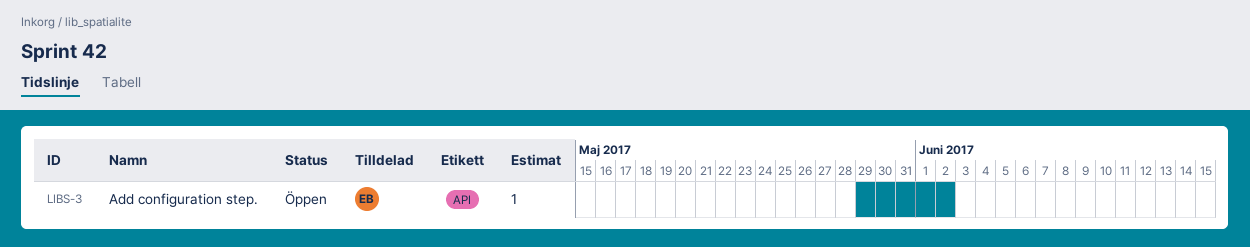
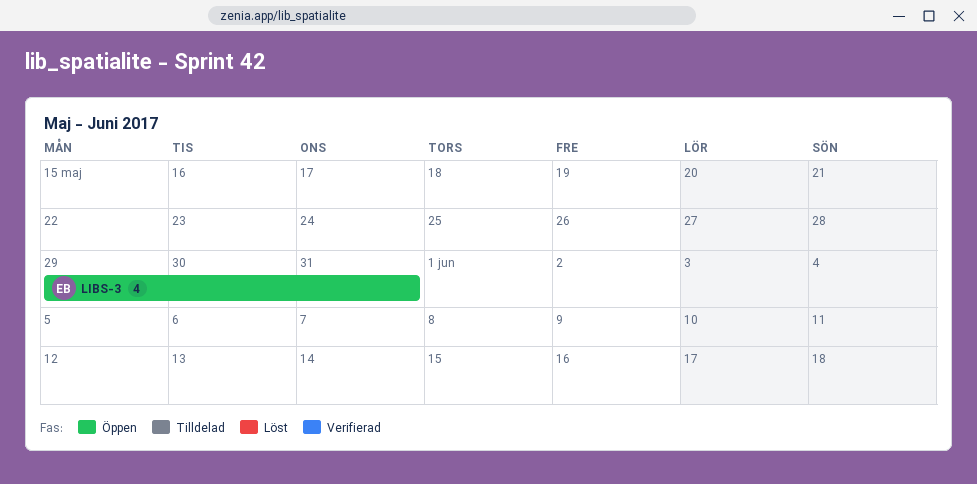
LIBS-3, estimate: 1 -> 4
LIBS-3, due: Jun 2 -> May 31

